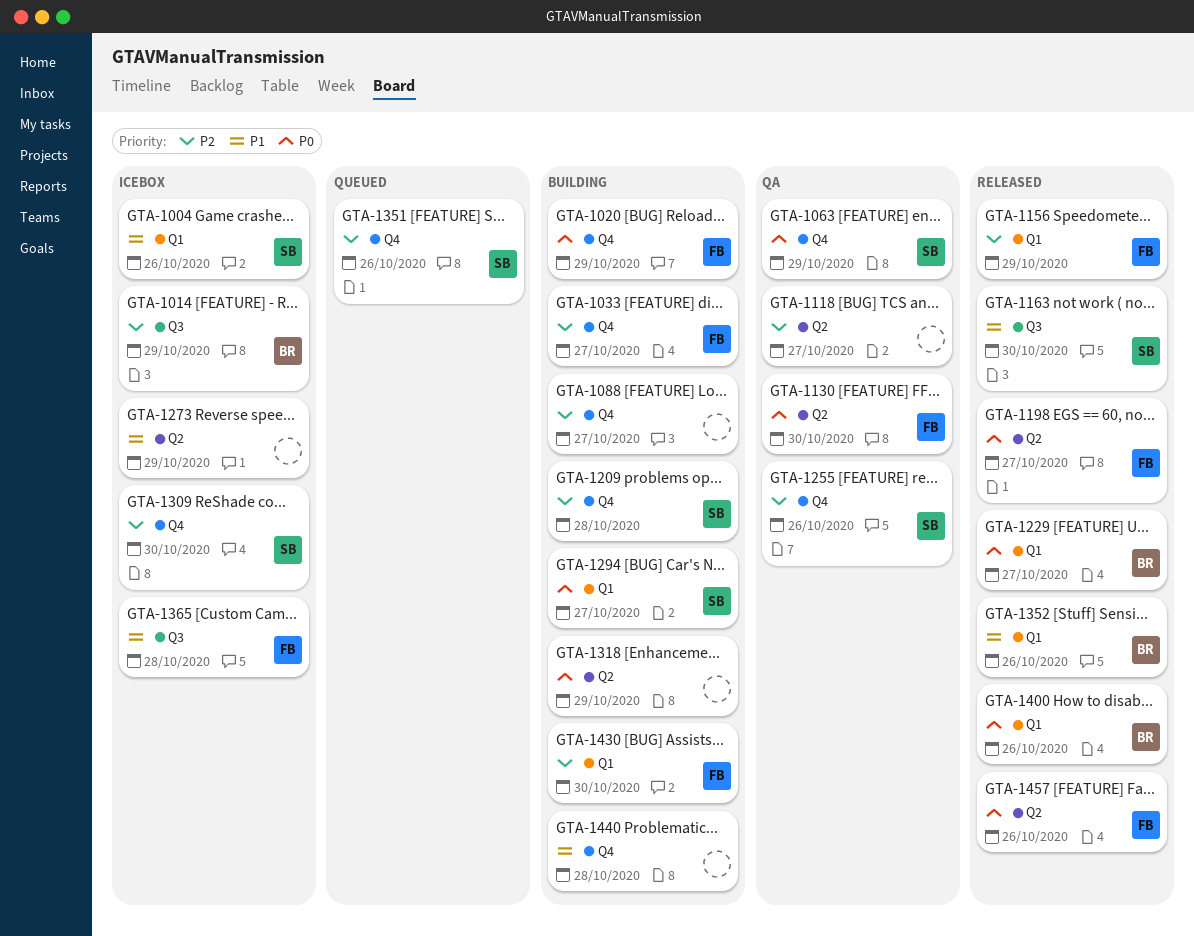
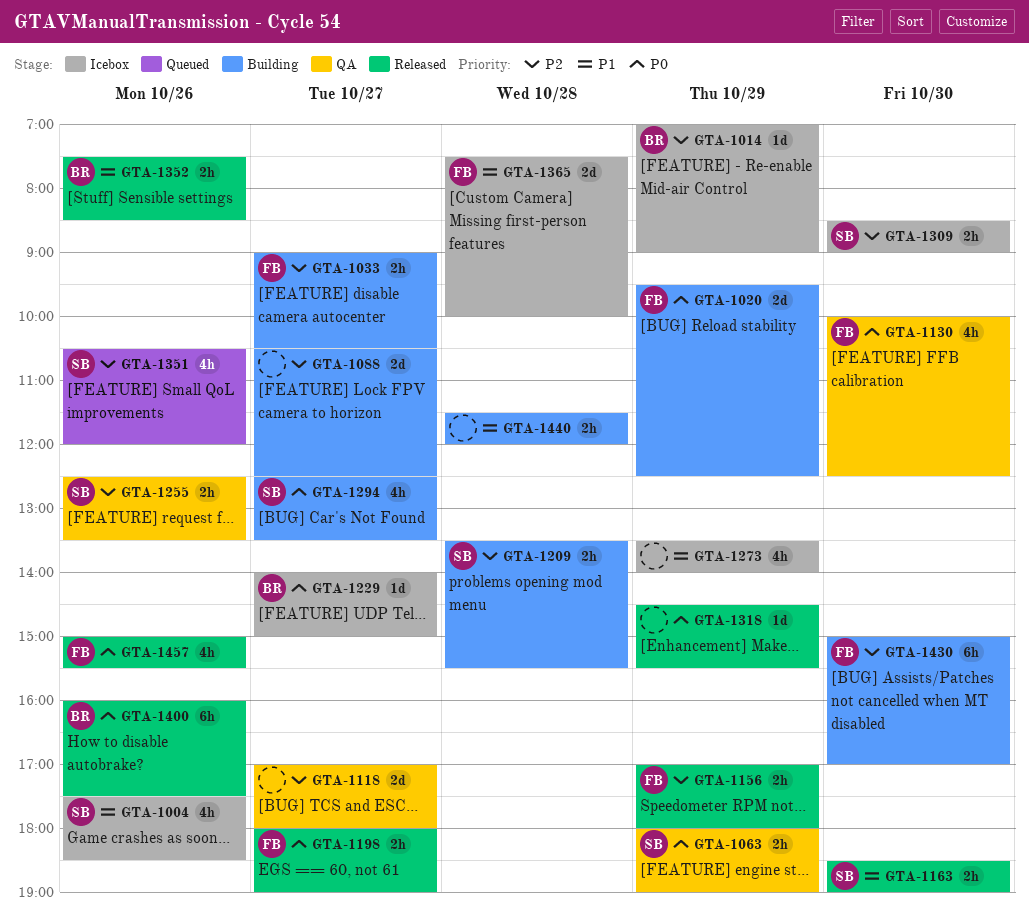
GTA-1229, status: Released -> Icebox
GTA-1318, status: Building -> Released

